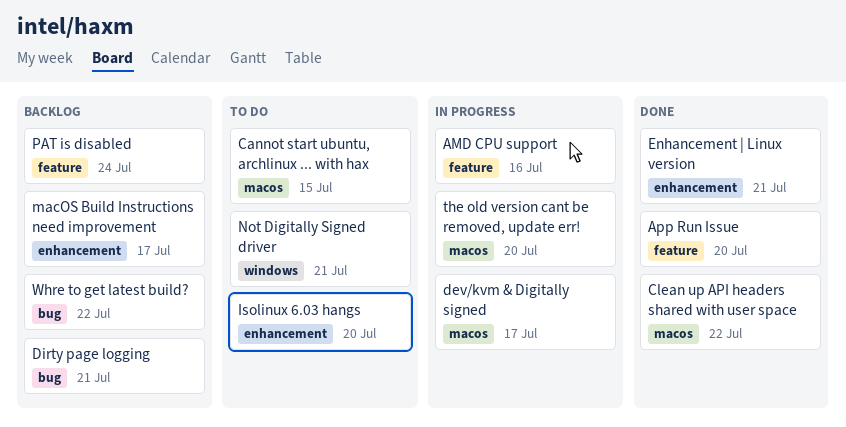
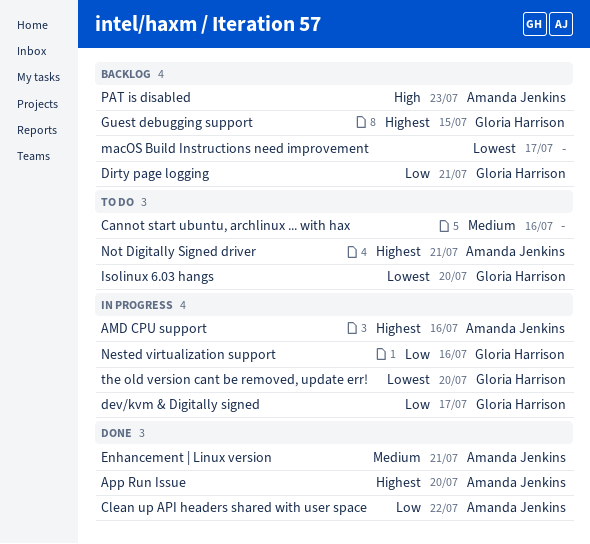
Cannot start ubuntu, archlinux ... with hax, due: Jul 15 -> Jul 16
Guest debugging support: none -> present
Nested virtualization support: none -> present
PAT is disabled, due: Jul 24 -> Jul 23
Whre to get latest build?: present -> none

